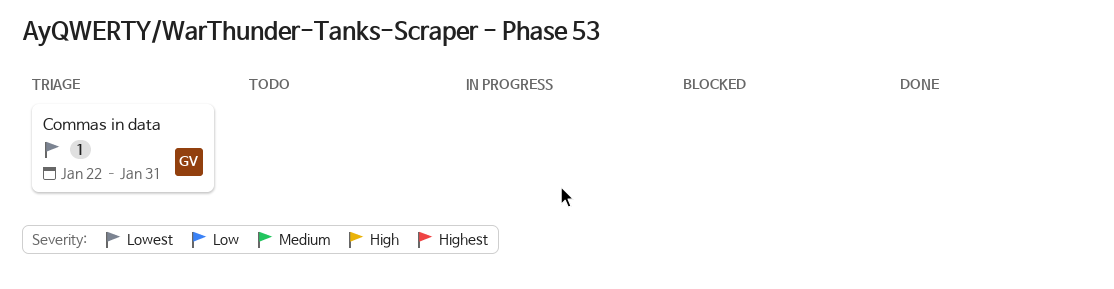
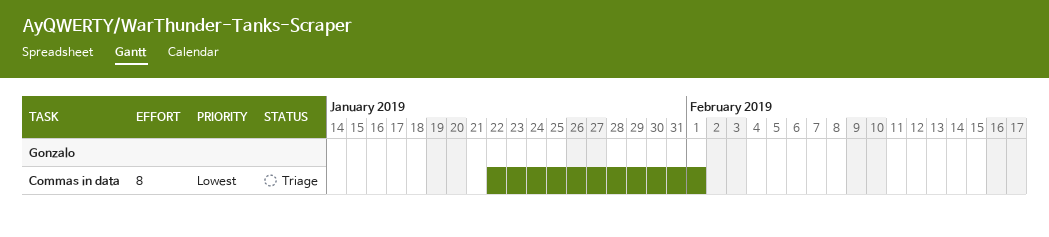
Commas in data, estimate: 1 -> 8
Commas in data, due: Jan 31 -> Feb 1

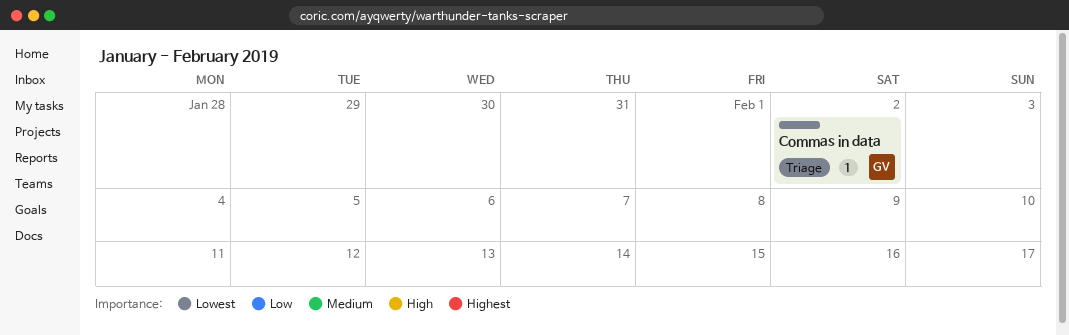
Commas in data, estimate: 8 -> 1
Commas in data, due: Feb 1 -> Feb 2

